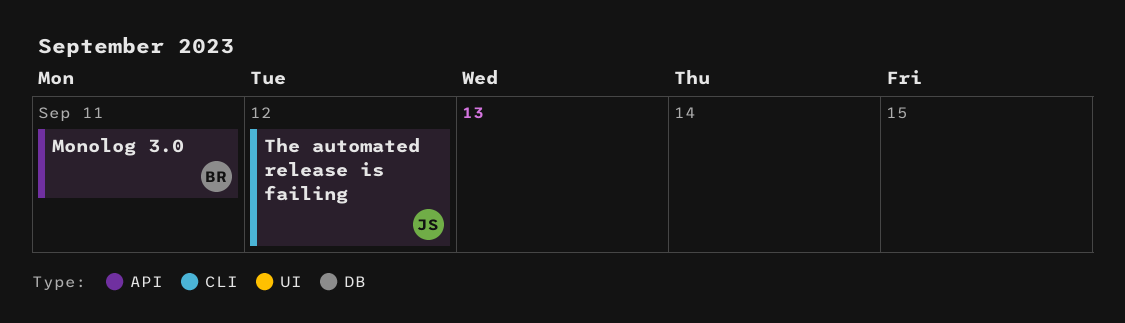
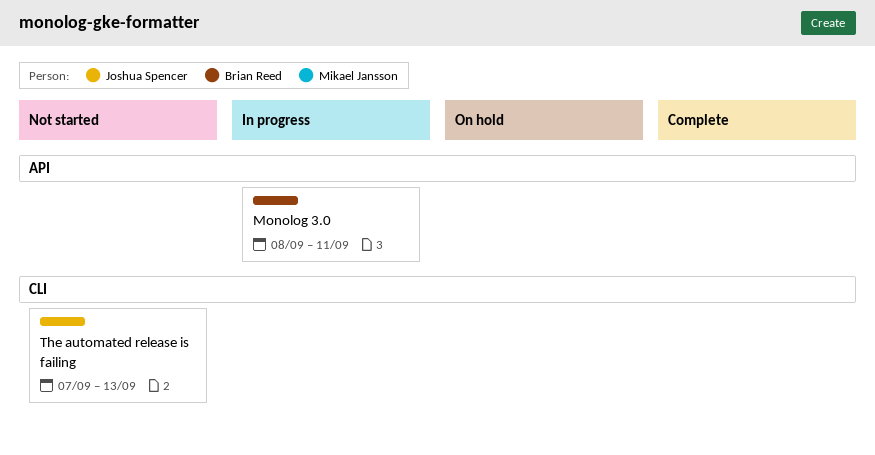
The automated release is failing, due: Sep 12 -> Sep 13

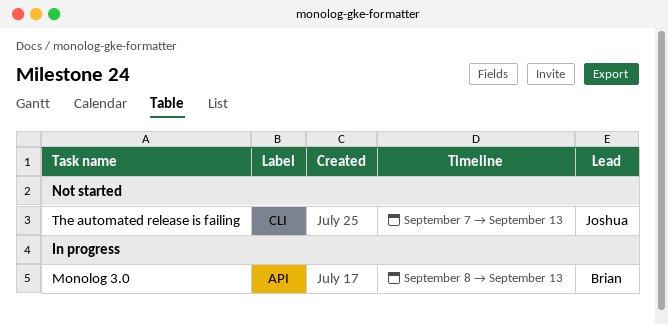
Monolog 3.0, due: Sep 11 -> Sep 13

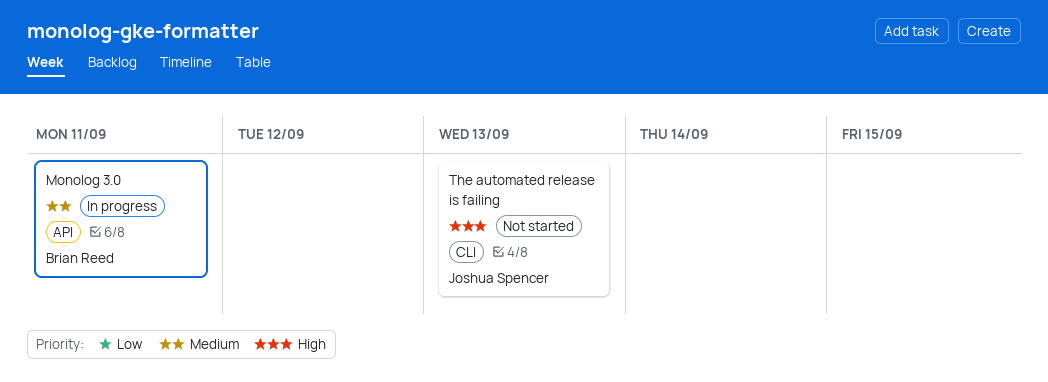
Monolog 3.0, due: Sep 13 -> Sep 11

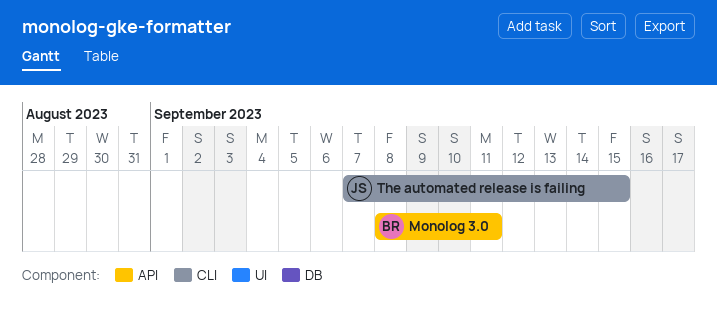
The automated release is failing, due: Sep 13 -> Sep 15

